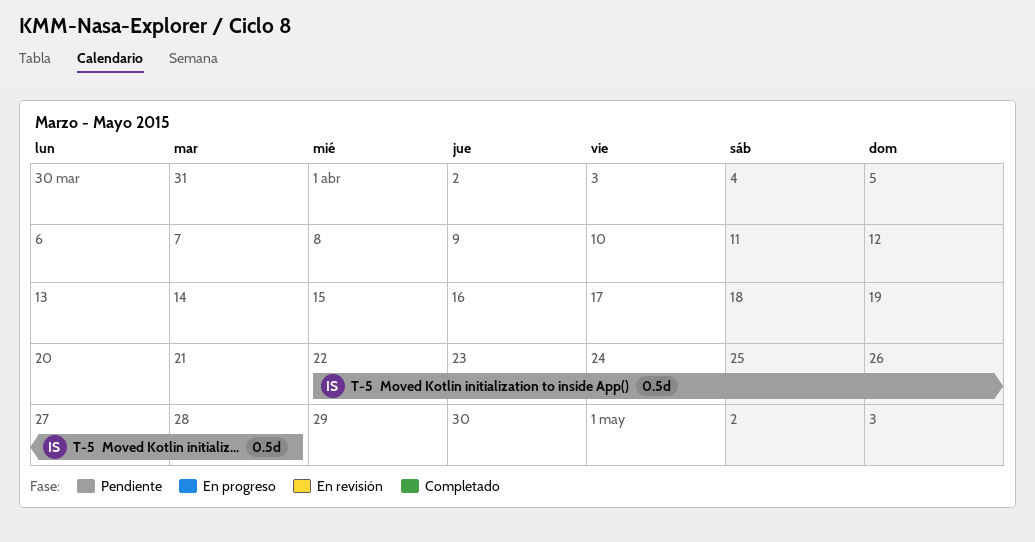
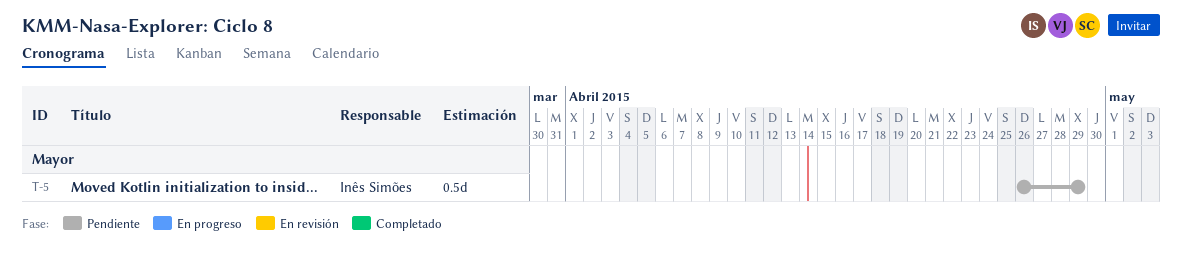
T-5, start: Apr 22 -> Apr 26
T-5, due: Apr 28 -> Apr 29

